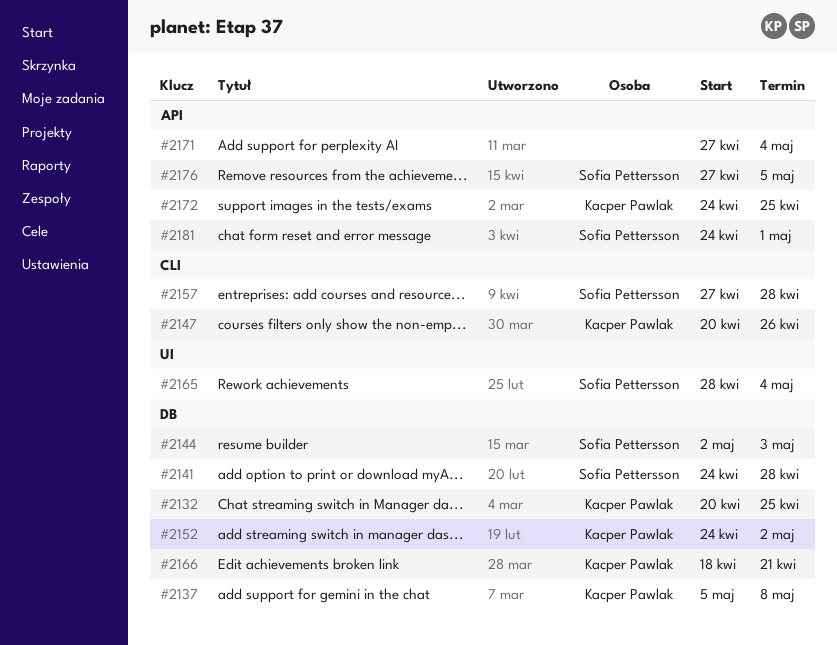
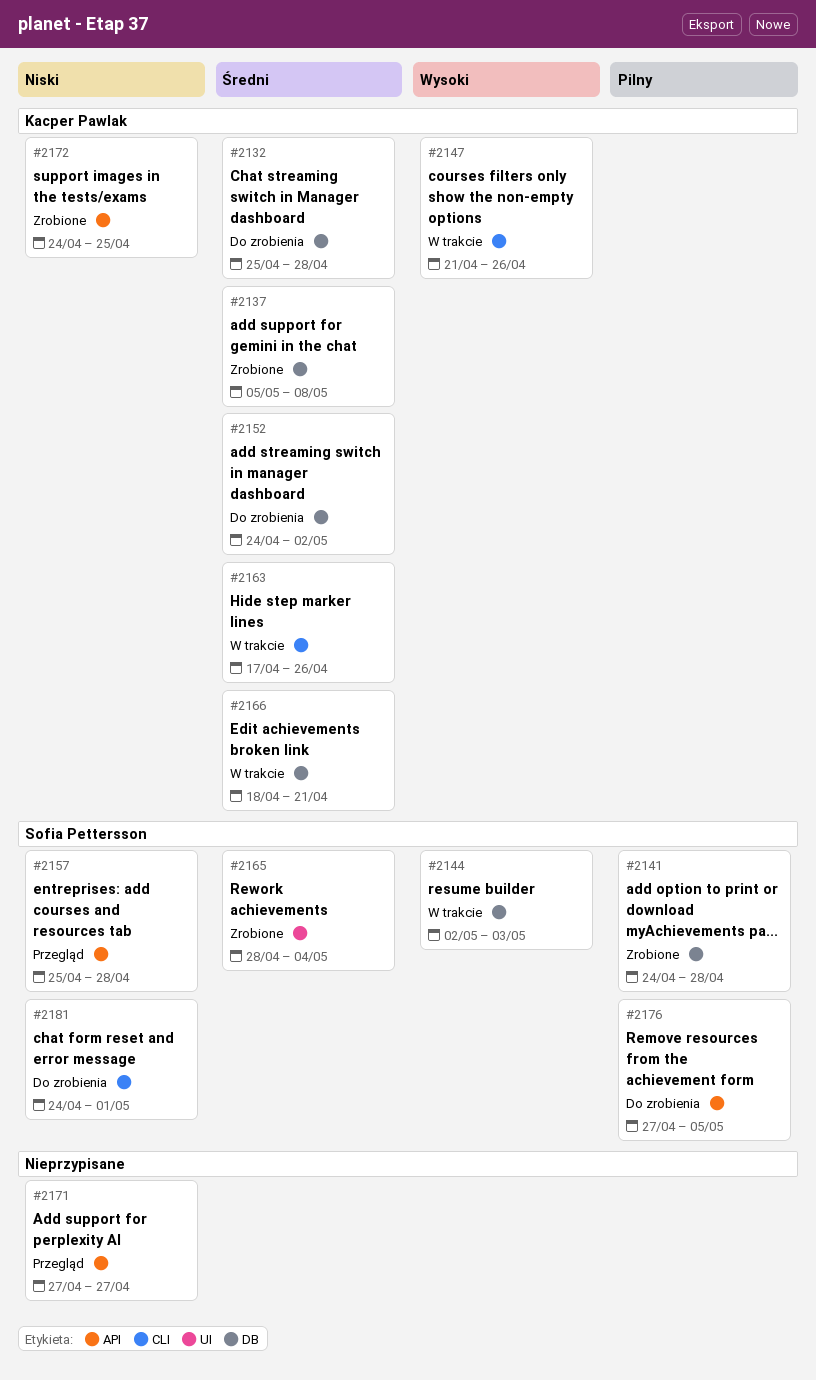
#2132, start: Apr 20 -> Apr 25
#2132, due: Apr 25 -> Apr 28
#2147, start: Apr 20 -> Apr 21
#2157, label: CLI -> API
#2157, start: Apr 27 -> Apr 25
#2163: none -> present
#2171, due: May 4 -> Apr 27
#2181, label: API -> CLI

